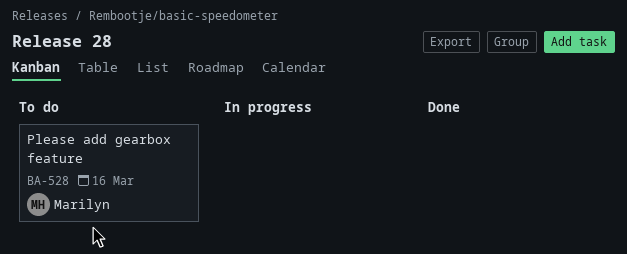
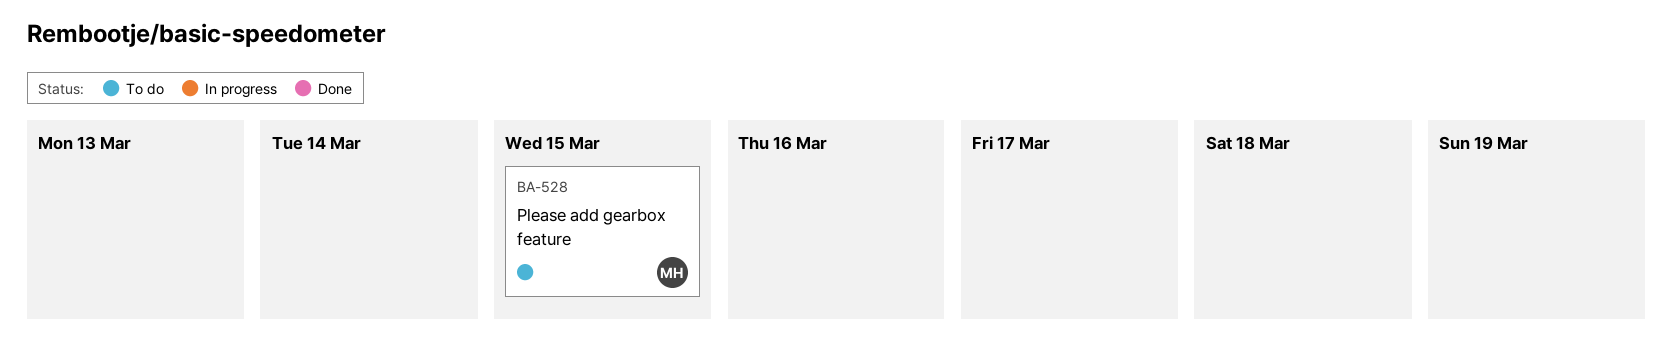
BA-528, due: Mar 16 -> Mar 15

